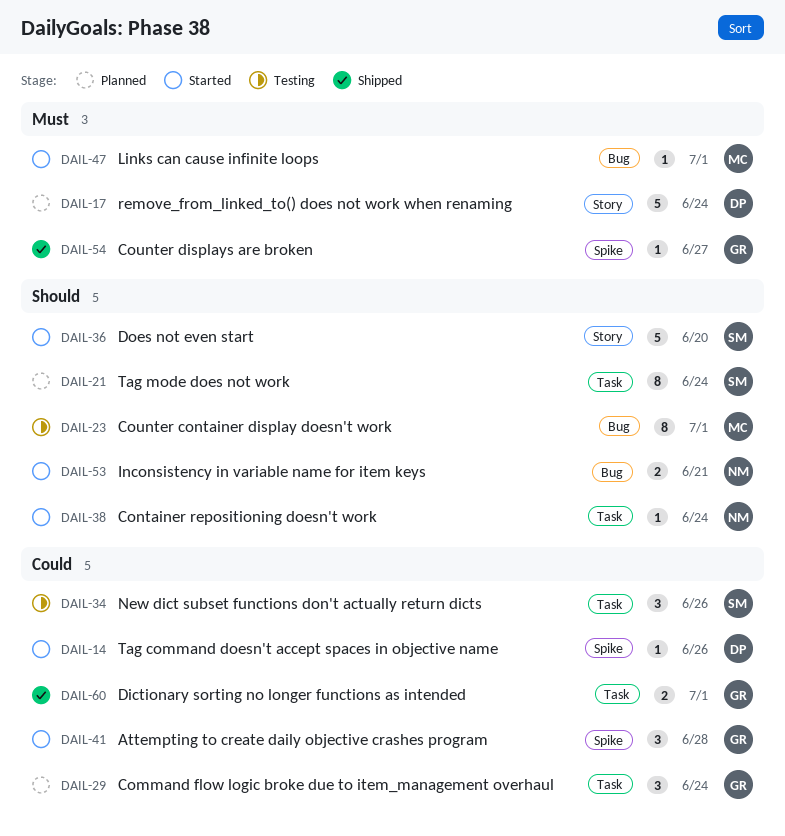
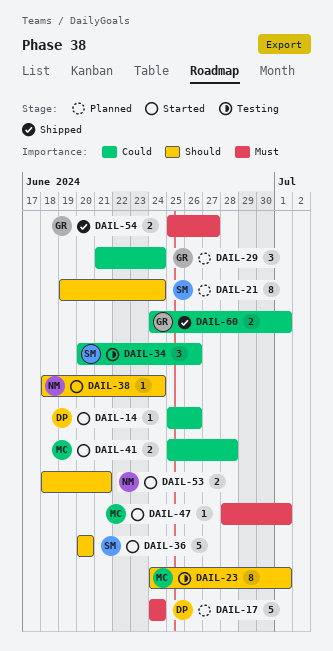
DAIL-41, owner: GR -> MC
DAIL-41, estimate: 3 -> 2
DAIL-54, estimate: 1 -> 2

